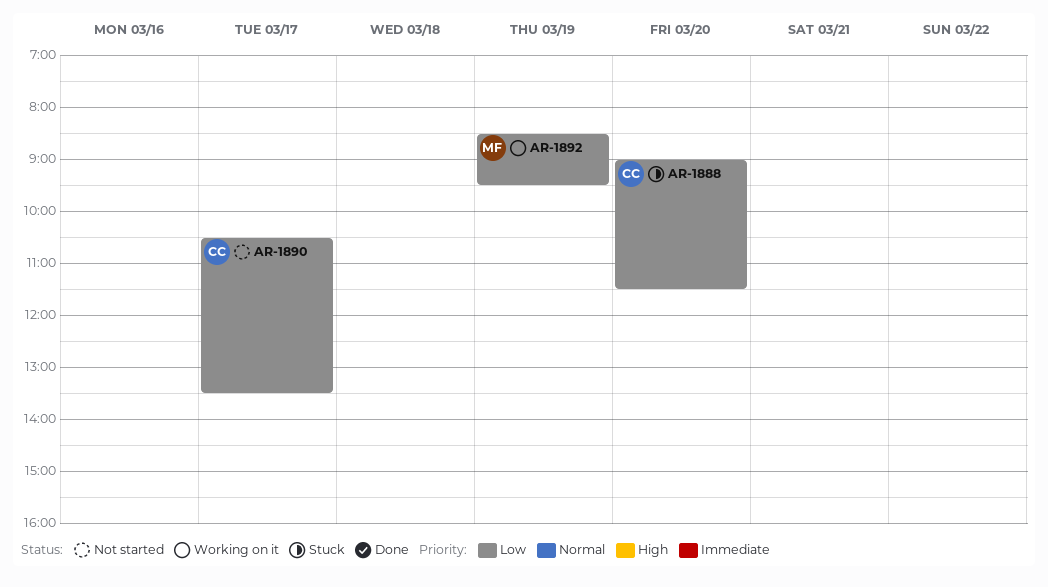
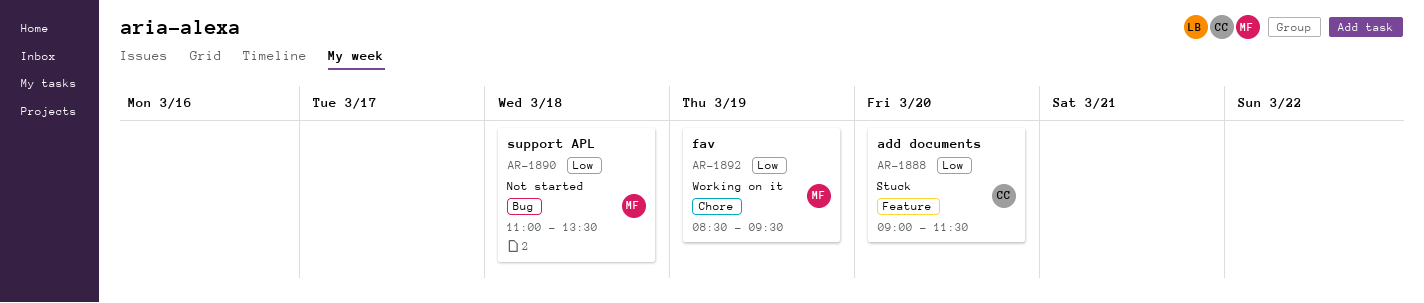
AR-1890, owner: CC -> MF
AR-1890, day: Mar 17 -> Mar 18
AR-1890, begins: 10:30 -> 11:00

